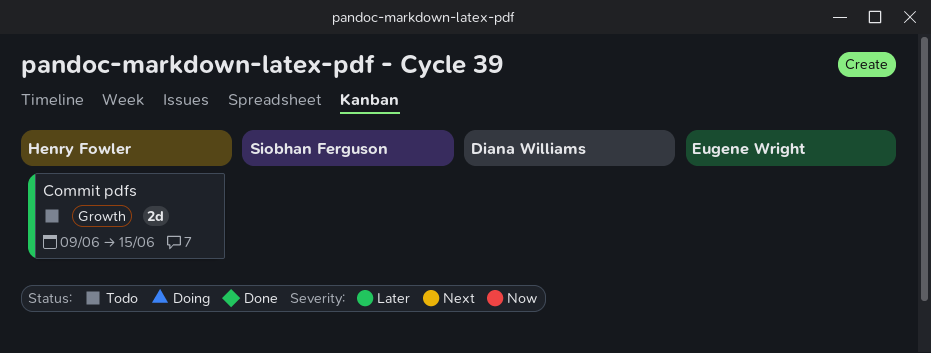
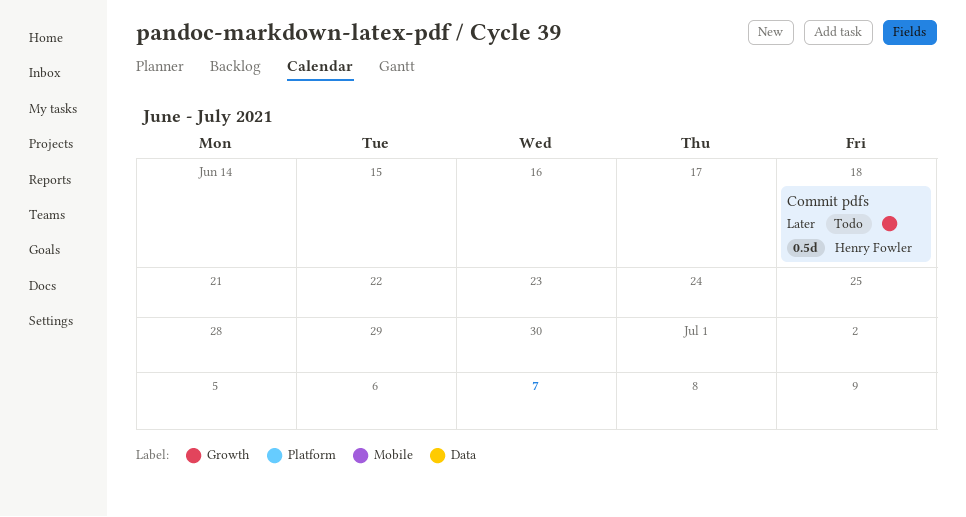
Commit pdfs, estimate: 2d -> 0.5d
Commit pdfs, due: Jun 15 -> Jun 18

